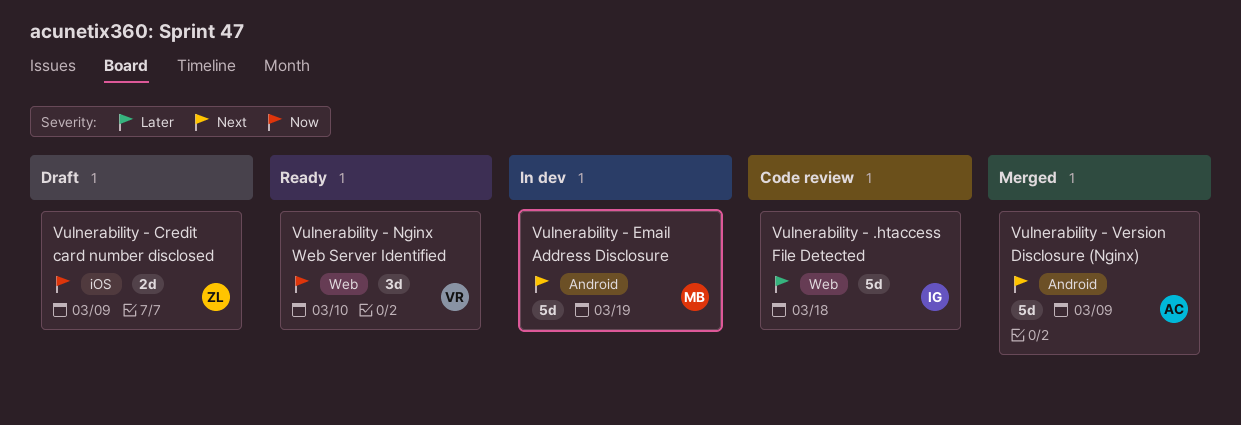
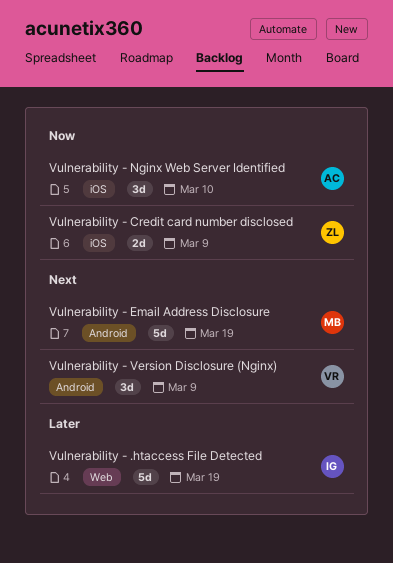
Vulnerability - .htaccess File Detected, due: Mar 18 -> Mar 19
Vulnerability - Nginx Web Server Identified, owner: VR -> AC
Vulnerability - Nginx Web Server Identified, label: Web -> iOS
Vulnerability - Version Disclosure (Nginx), owner: AC -> VR
Vulnerability - Version Disclosure (Nginx), estimate: 5d -> 3d

